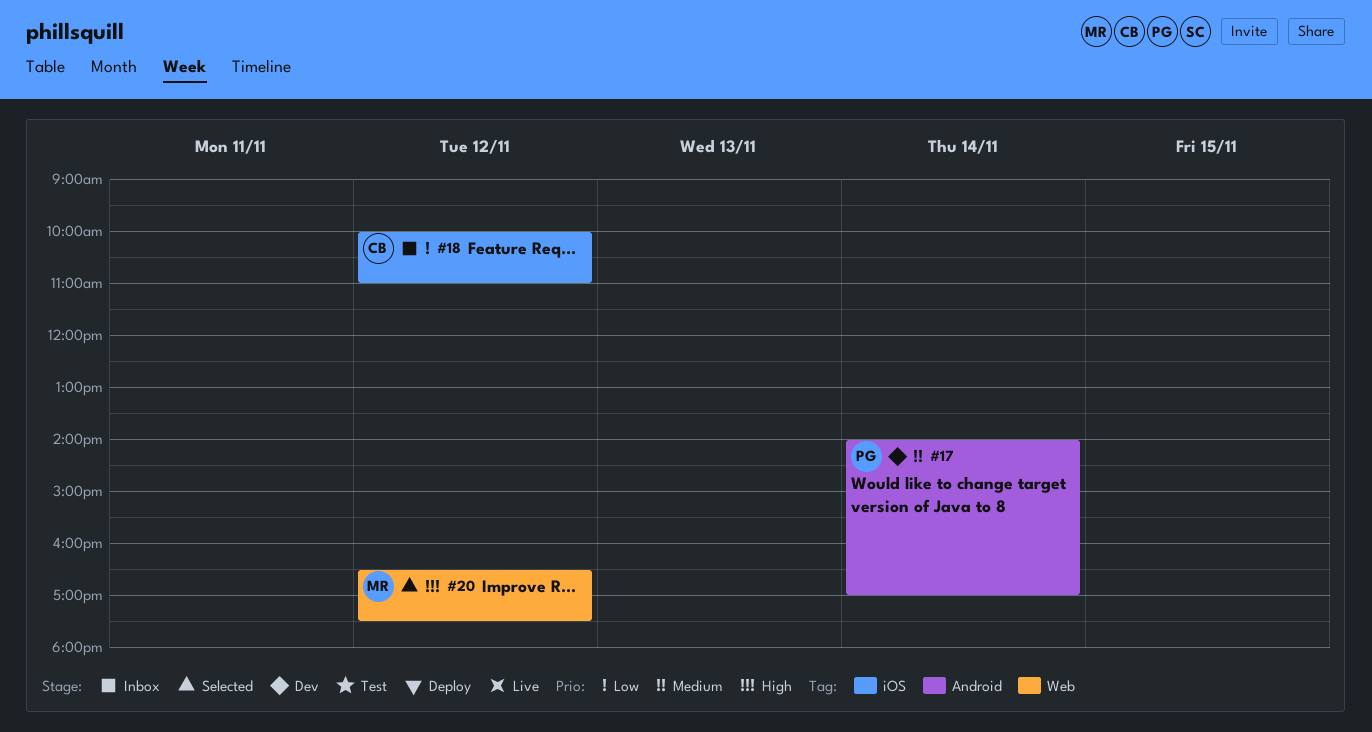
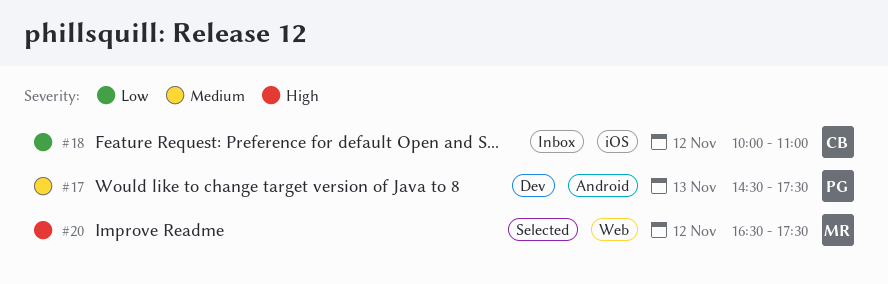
#17, day: Nov 14 -> Nov 13
#17, begins: 14:00 -> 14:30
#17, ends: 17:00 -> 17:30

